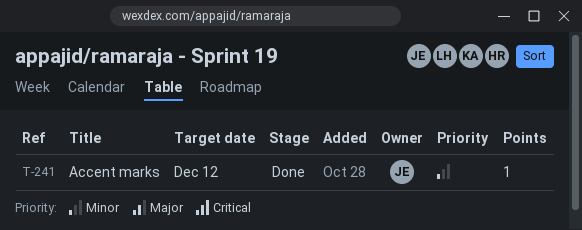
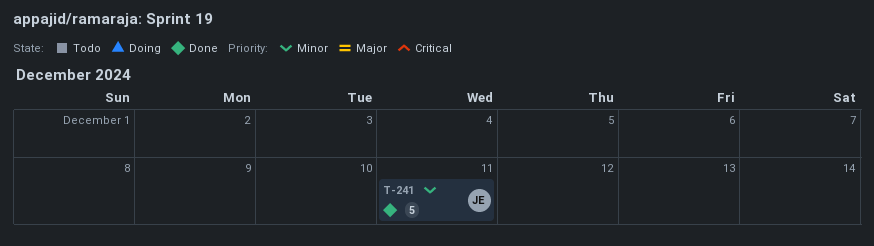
T-241, estimate: 1 -> 5
T-241, due: Dec 12 -> Dec 11

